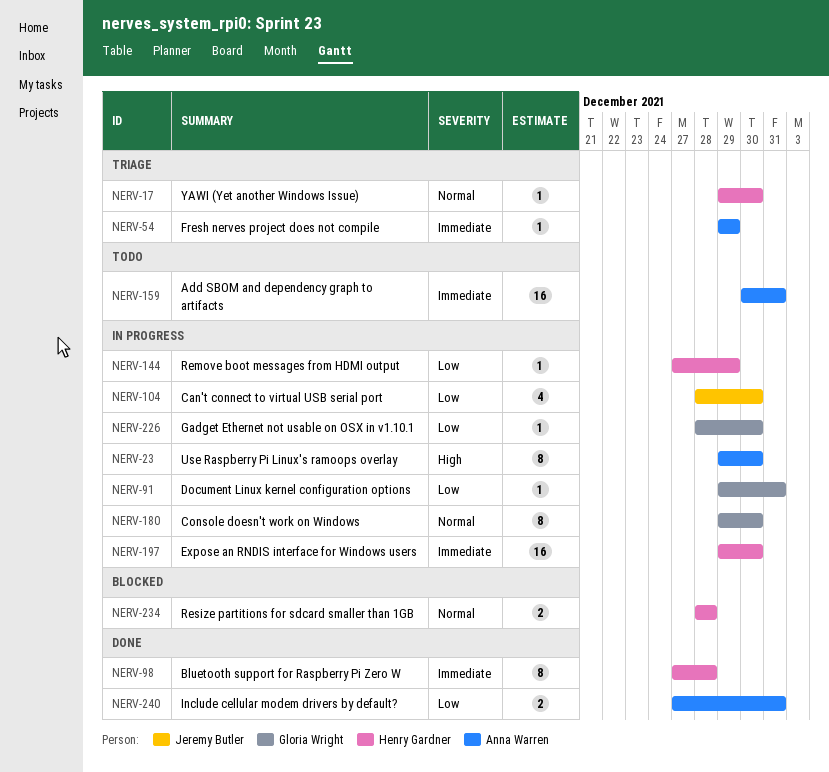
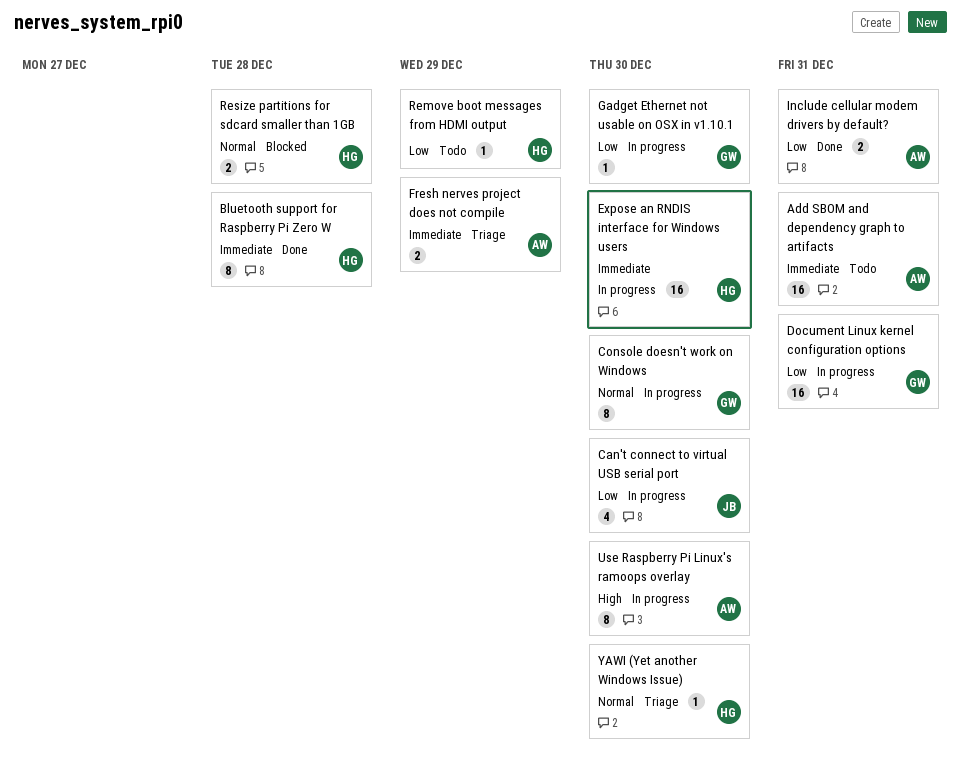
Document Linux kernel configuration options, estimate: 1 -> 16
Fresh nerves project does not compile, estimate: 1 -> 2
Remove boot messages from HDMI output, status: In progress -> Todo

